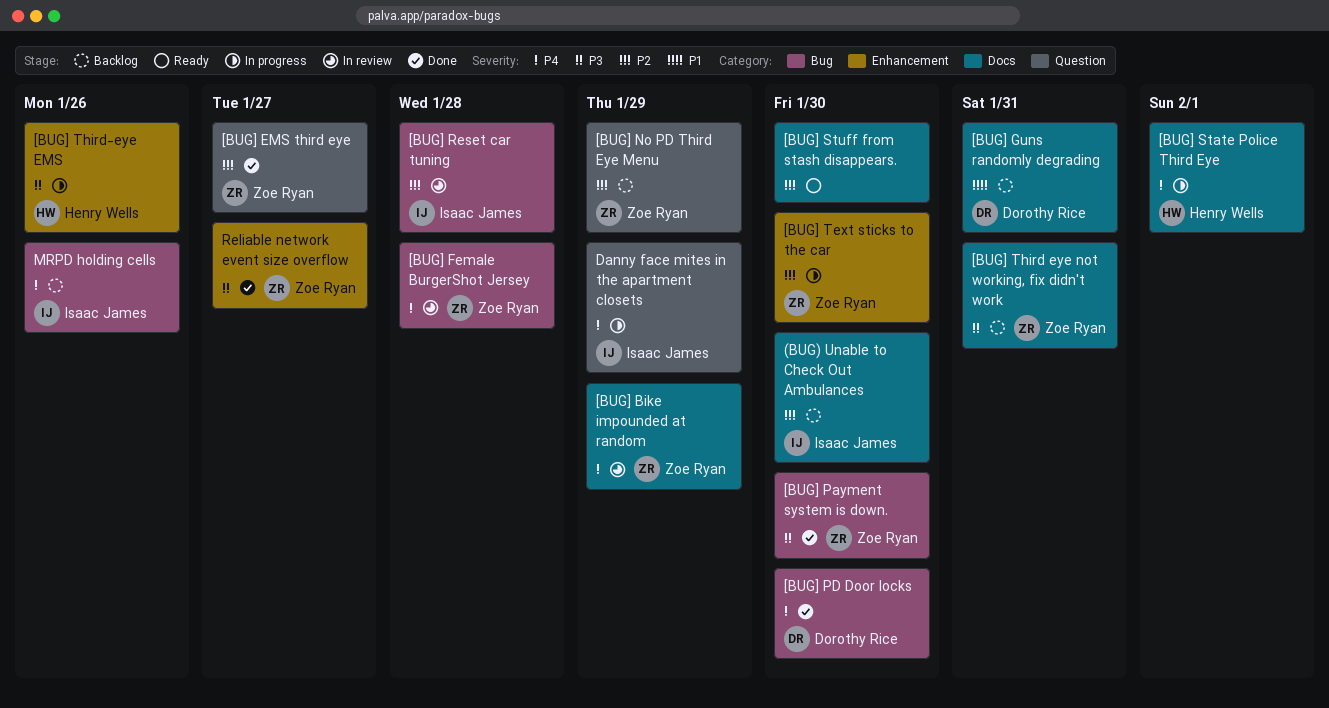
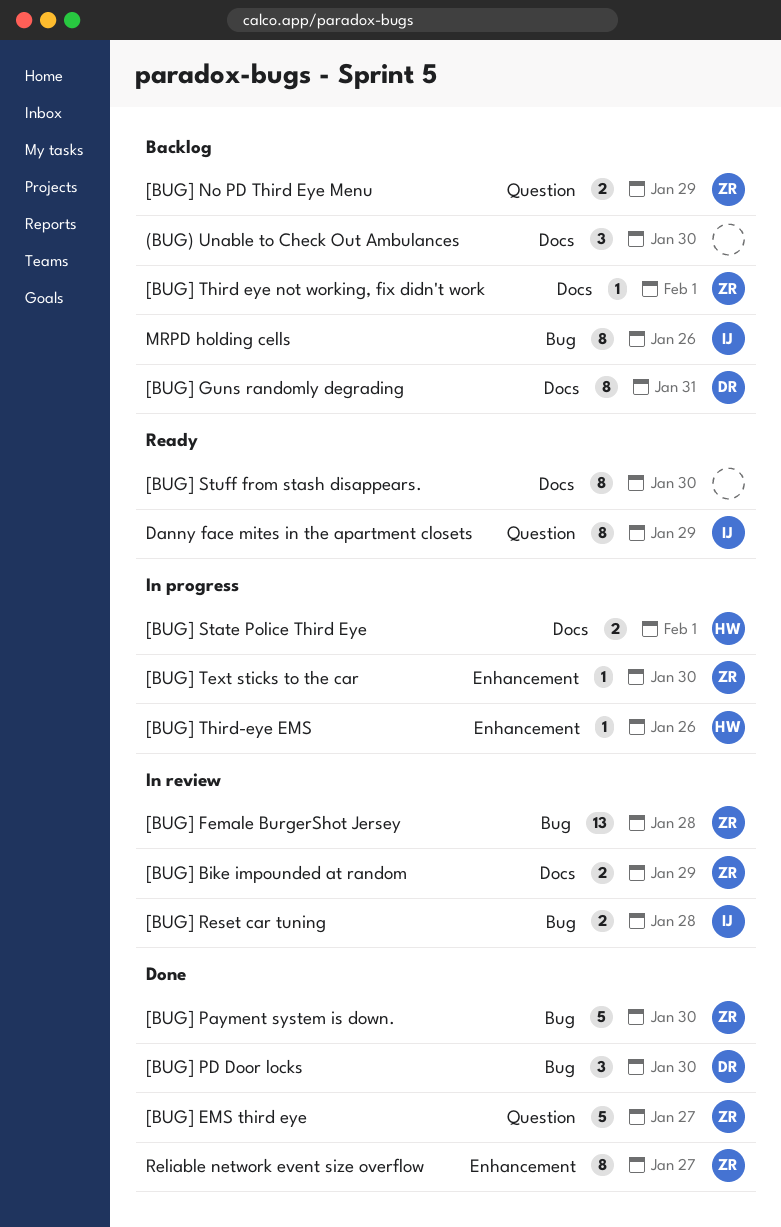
(BUG) Unable to Check Out Ambulances, owner: Isaac James -> none
[BUG] Third eye not working, fix didn't work, due: Jan 31 -> Feb 1
Danny face mites in the apartment closets, status: In progress -> Ready

